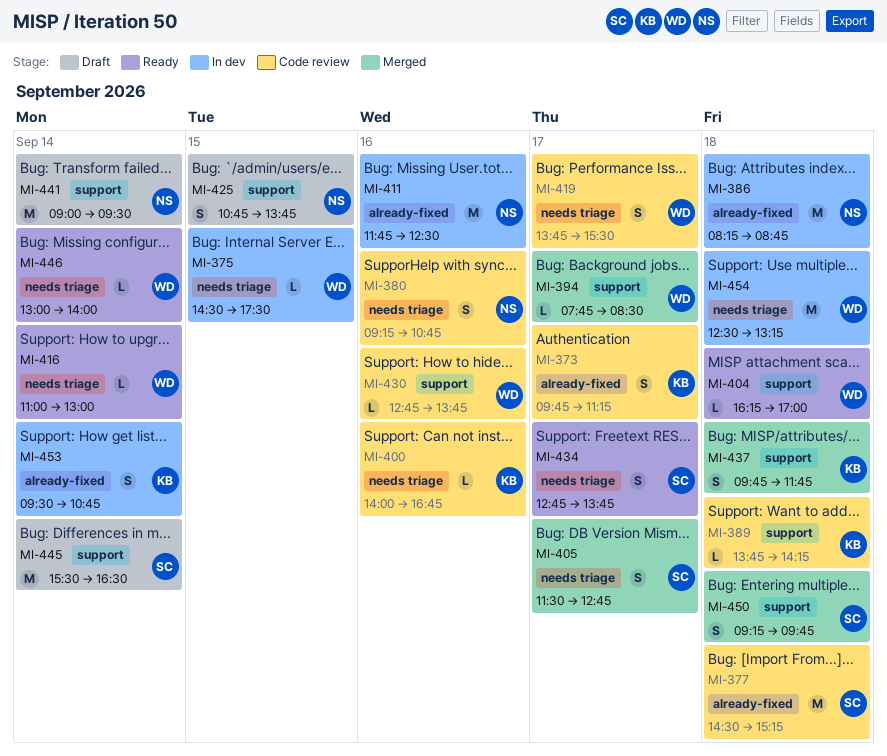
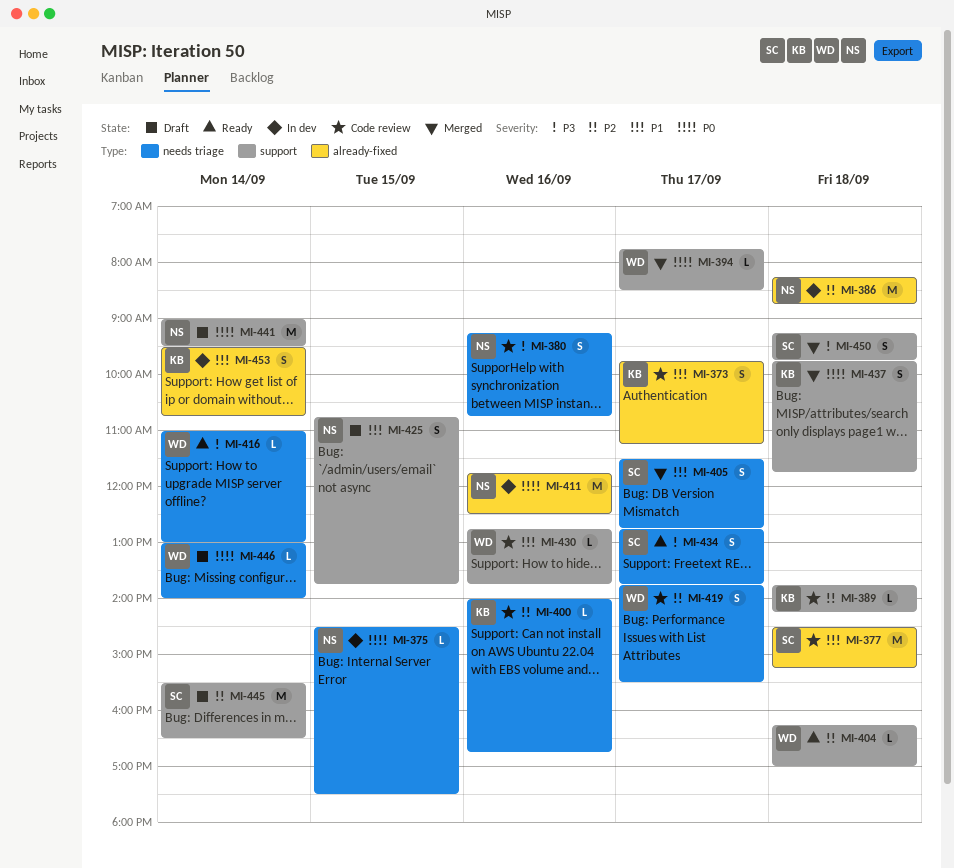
MI-375, owner: WD -> NS
MI-446, status: Ready -> Draft
MI-454: present -> none

